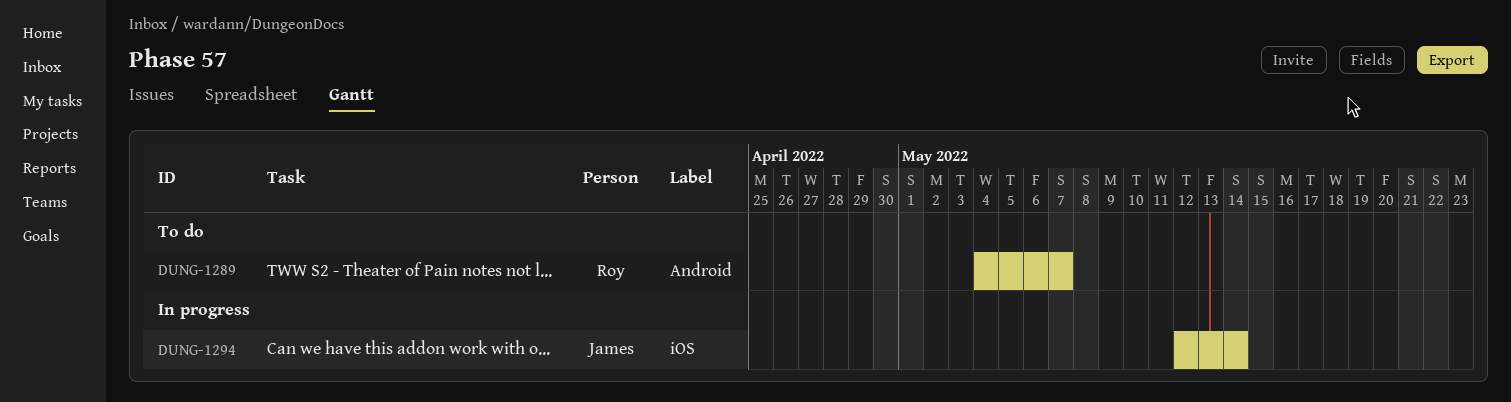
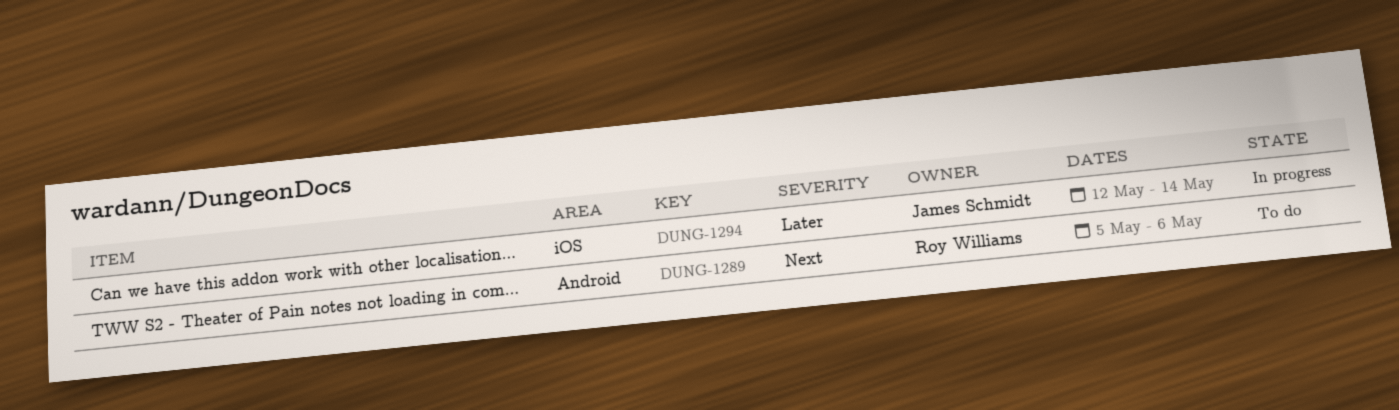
DUNG-1289, start: May 4 -> May 5
DUNG-1289, due: May 7 -> May 6

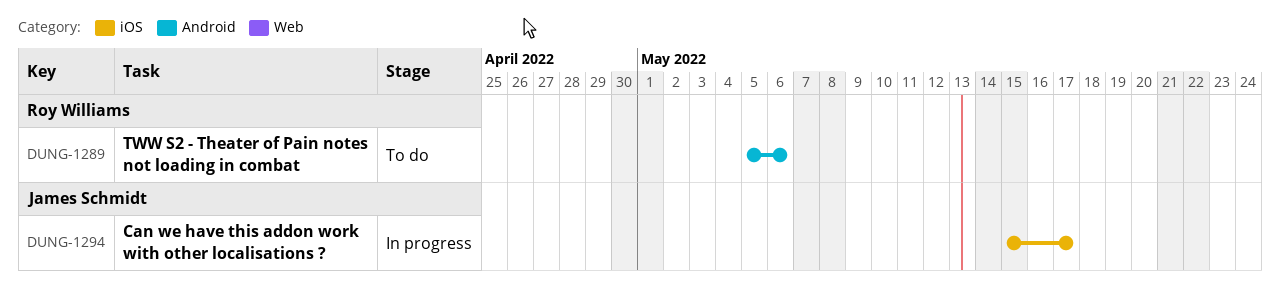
DUNG-1294, start: May 12 -> May 15
DUNG-1294, due: May 14 -> May 17

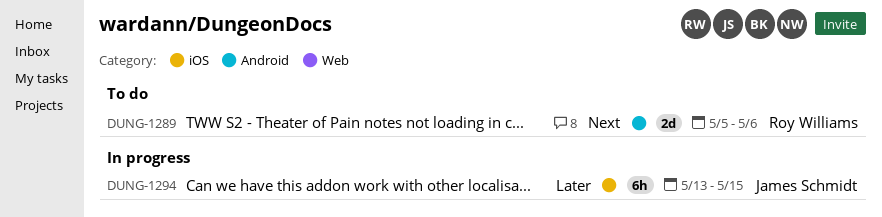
DUNG-1294, start: May 15 -> May 13
DUNG-1294, due: May 17 -> May 15

